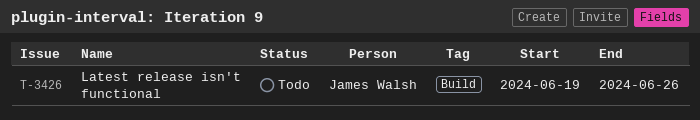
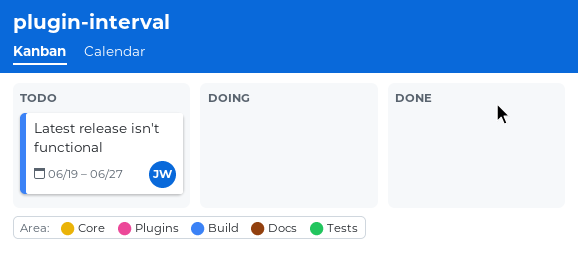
Latest release isn't functional, due: Jun 26 -> Jun 27

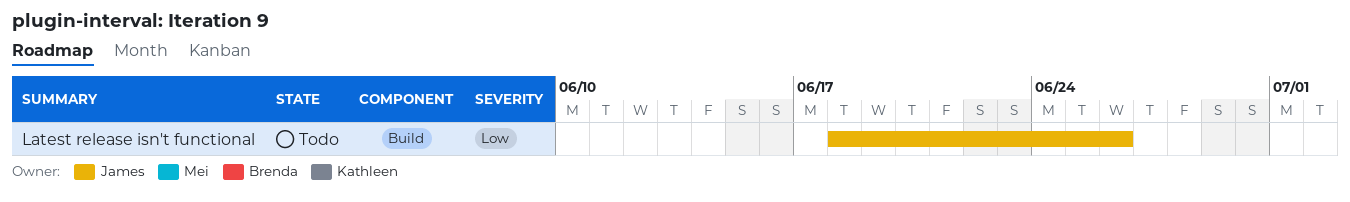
Latest release isn't functional, start: Jun 19 -> Jun 18
Latest release isn't functional, due: Jun 27 -> Jun 26

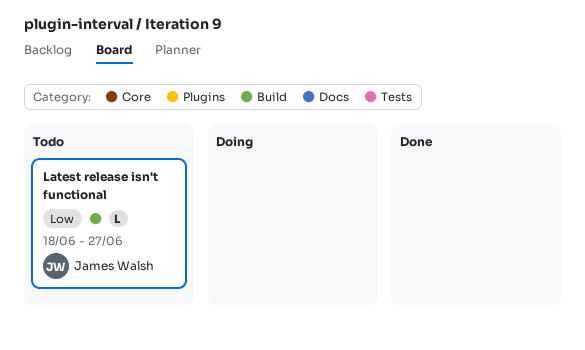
Latest release isn't functional, due: Jun 26 -> Jun 27

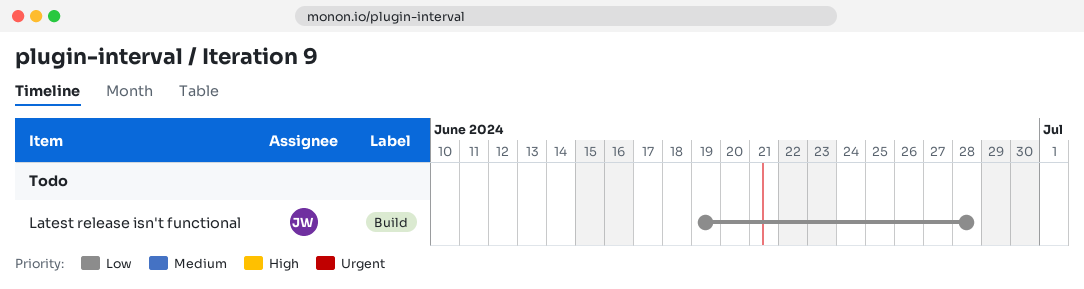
Latest release isn't functional, start: Jun 18 -> Jun 19
Latest release isn't functional, due: Jun 27 -> Jun 28

